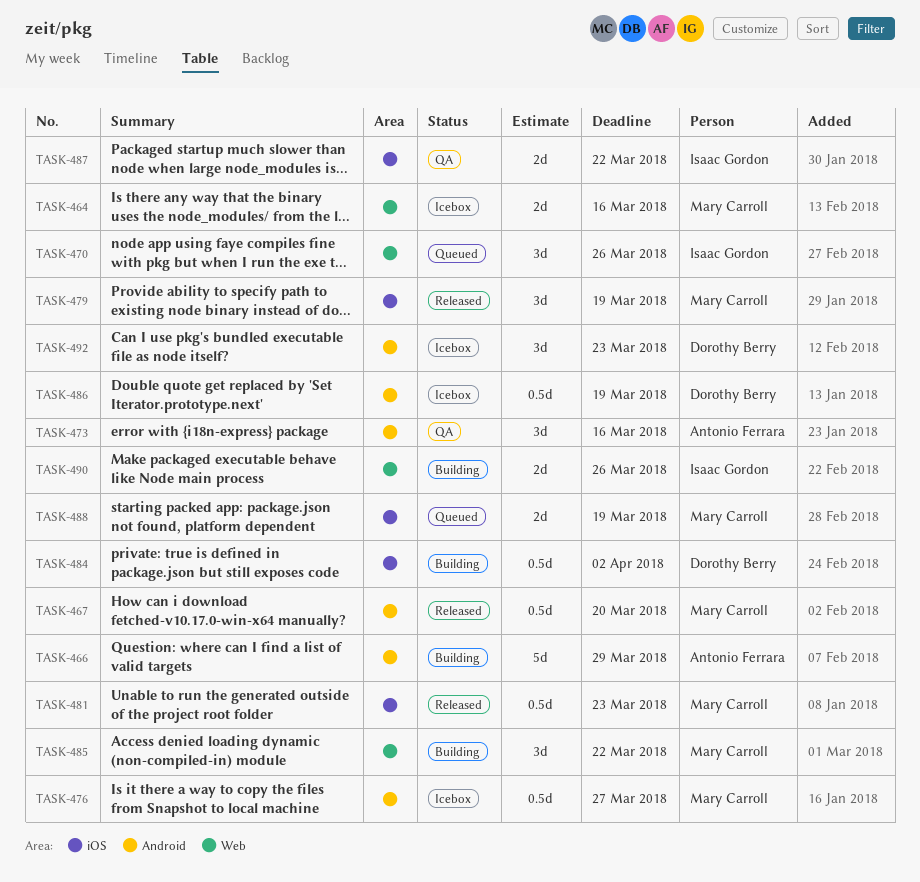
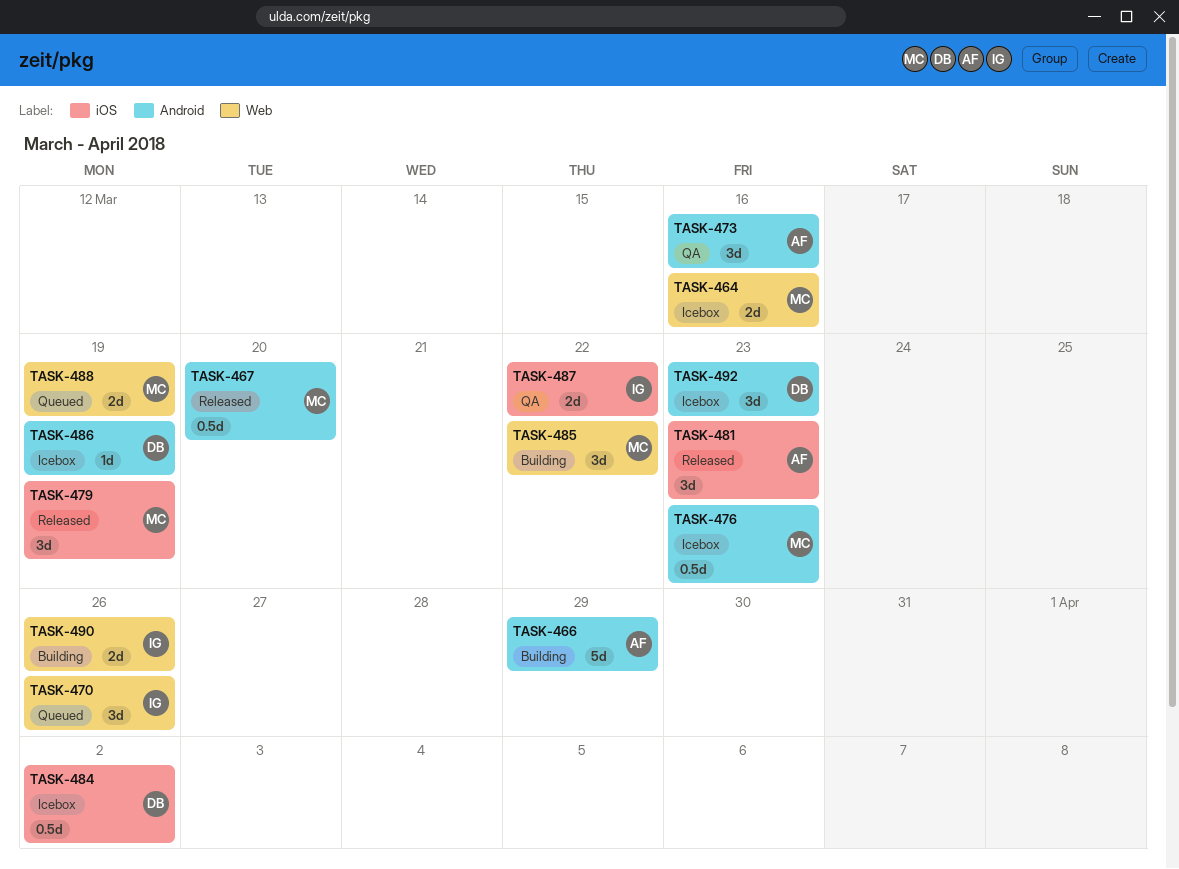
TASK-476, due: Mar 27 -> Mar 23
TASK-481, owner: Mary Carroll -> Antonio Ferrara
TASK-481, estimate: 0.5d -> 3d
TASK-484, status: Building -> Icebox
TASK-486, estimate: 0.5d -> 1d
TASK-488, label: iOS -> Web

